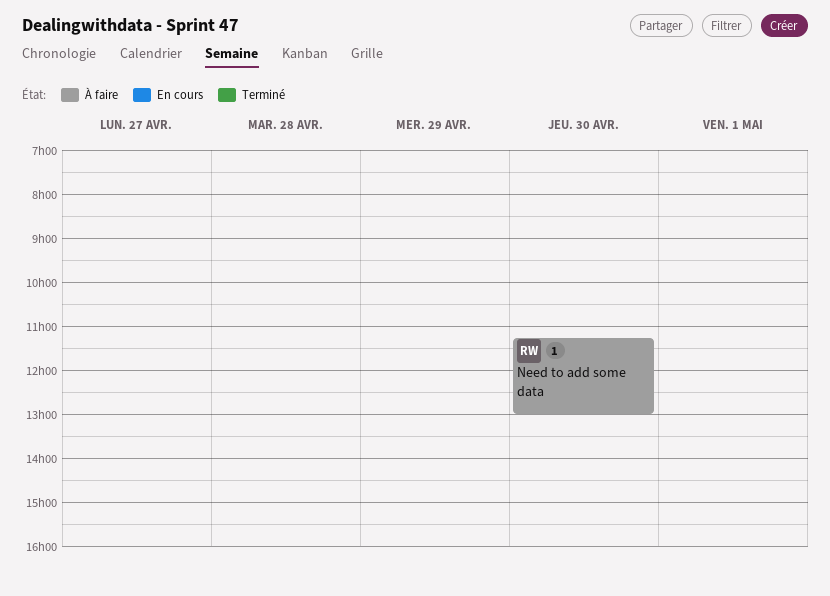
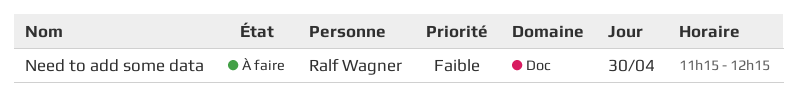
Need to add some data, ends: 13:00 -> 12:15

